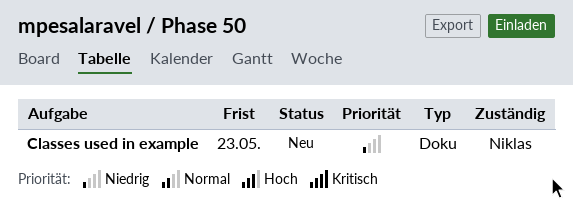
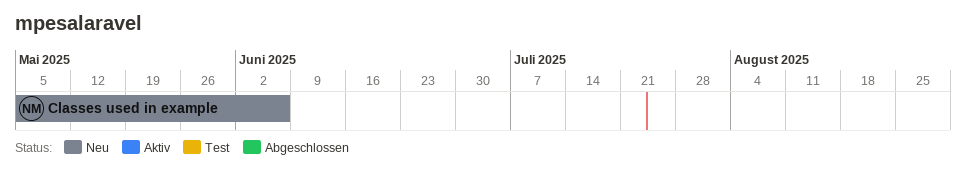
Classes used in example, due: May 23 -> Jun 6

